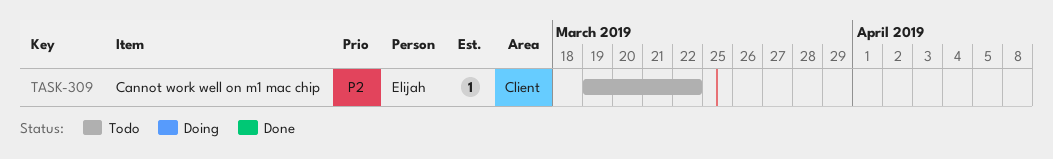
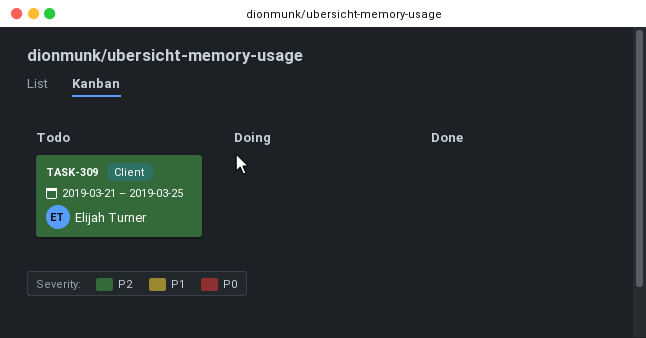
TASK-309, start: Mar 19 -> Mar 21
TASK-309, due: Mar 22 -> Mar 25

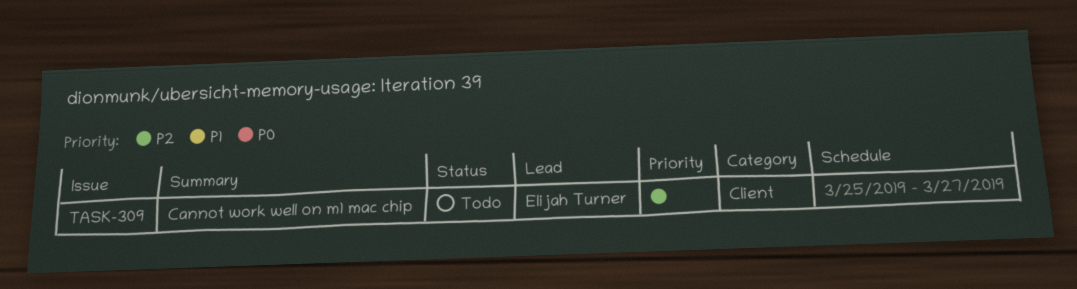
TASK-309, start: Mar 21 -> Mar 25
TASK-309, due: Mar 25 -> Mar 27

